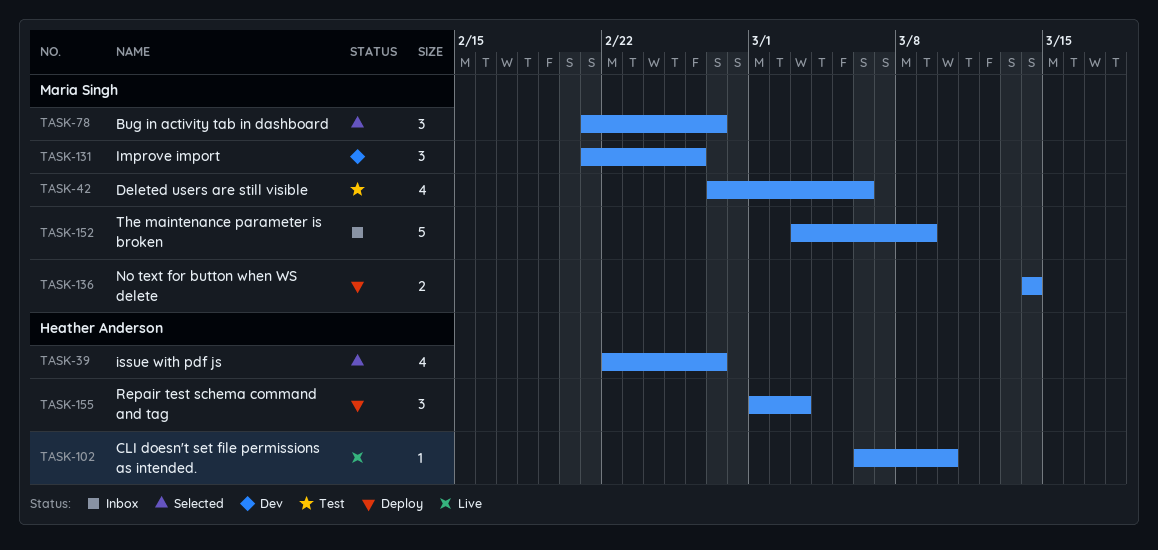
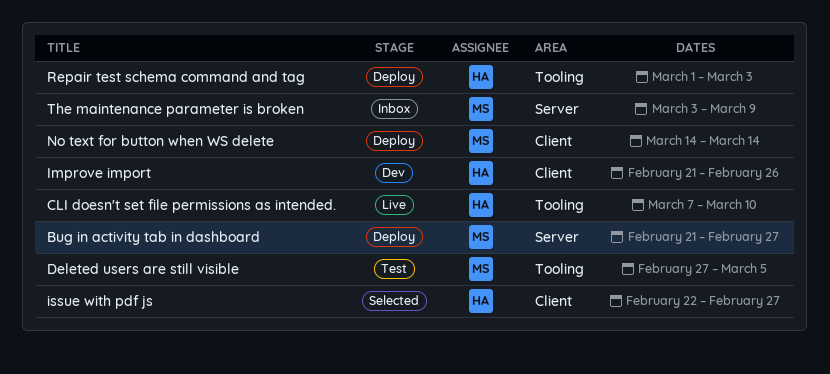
Bug in activity tab in dashboard, status: Selected -> Deploy
CLI doesn't set file permissions as intended., start: Mar 6 -> Mar 7
Deleted users are still visible, due: Mar 6 -> Mar 5
Improve import, owner: Maria Singh -> Heather Anderson

